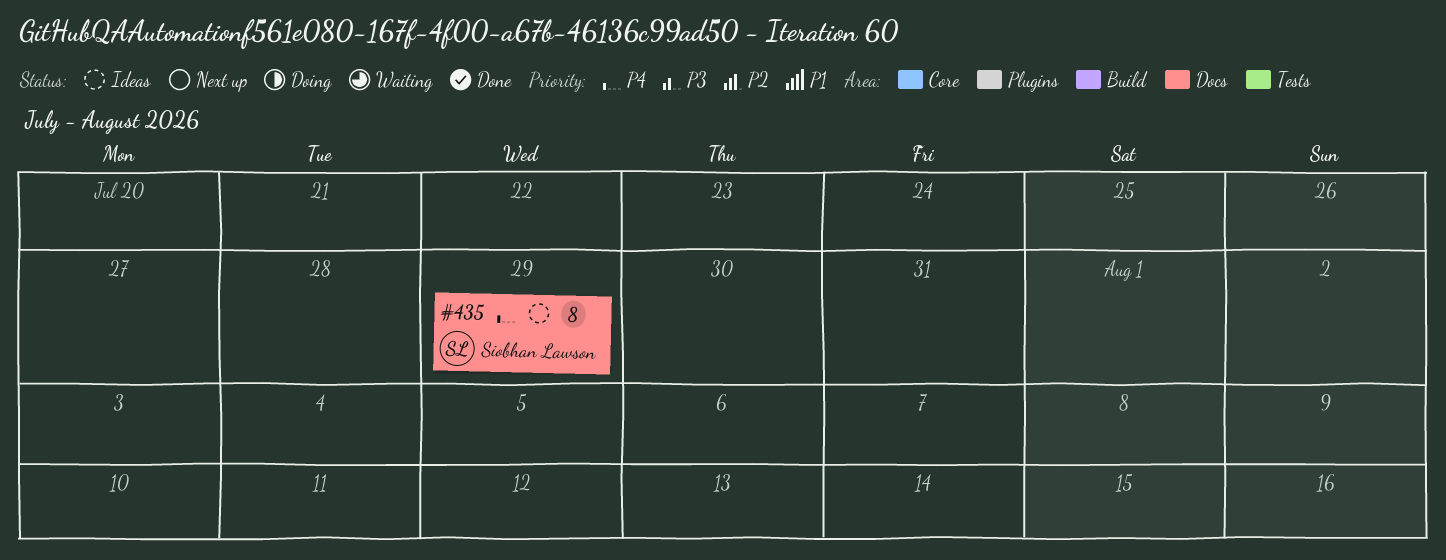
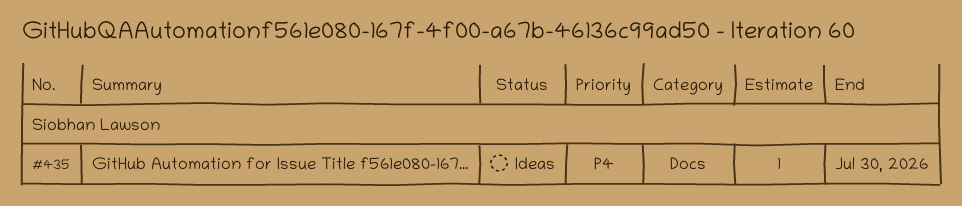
#435, estimate: 8 -> 1
#435, due: Jul 29 -> Jul 30

